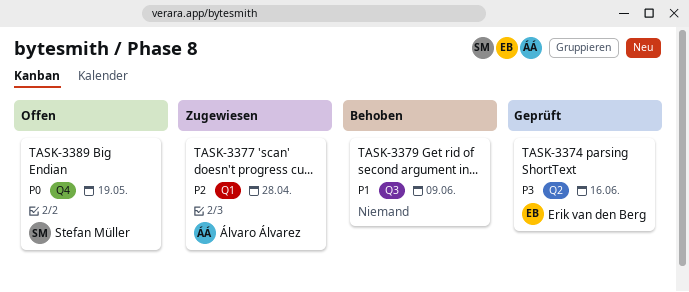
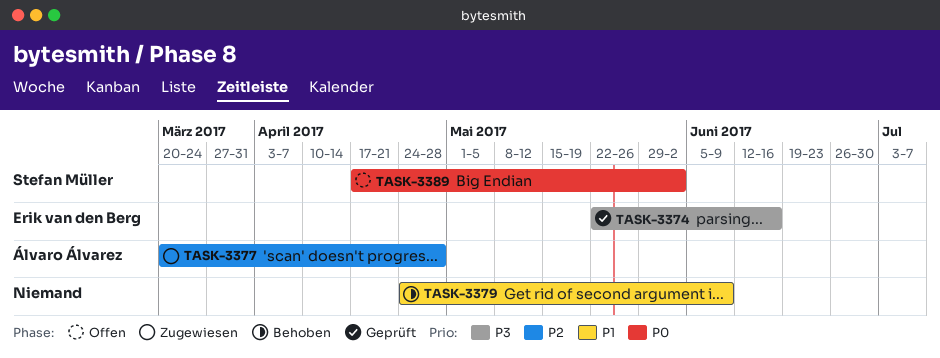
TASK-3389, due: May 19 -> Jun 2

